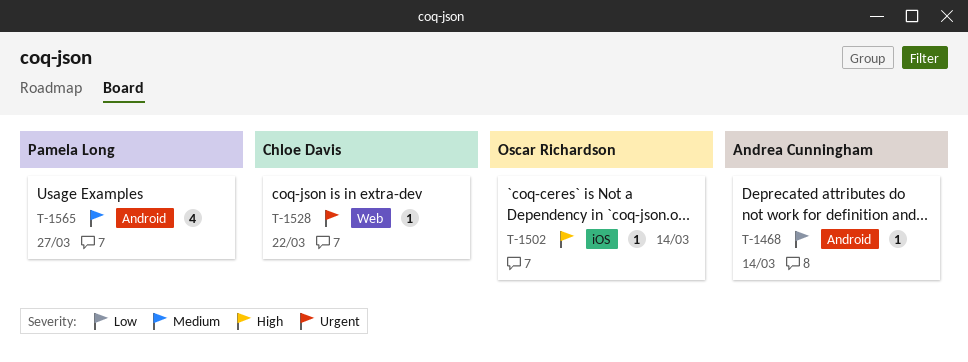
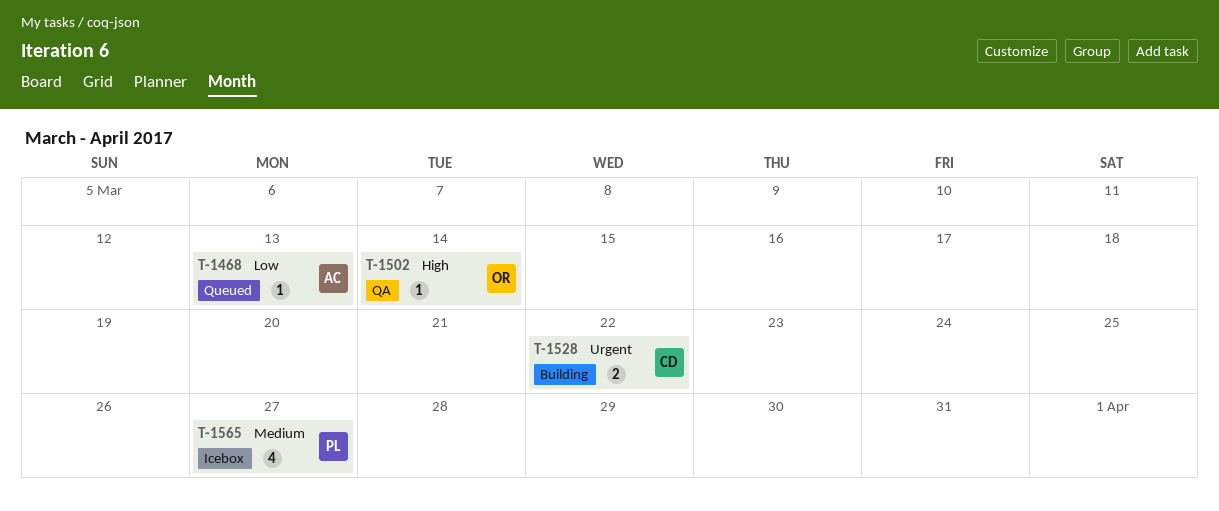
T-1468, due: Mar 14 -> Mar 13
T-1528, estimate: 1 -> 2

